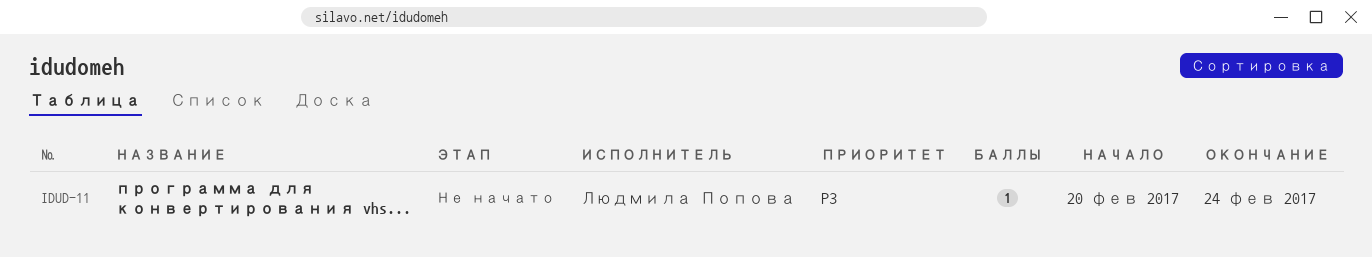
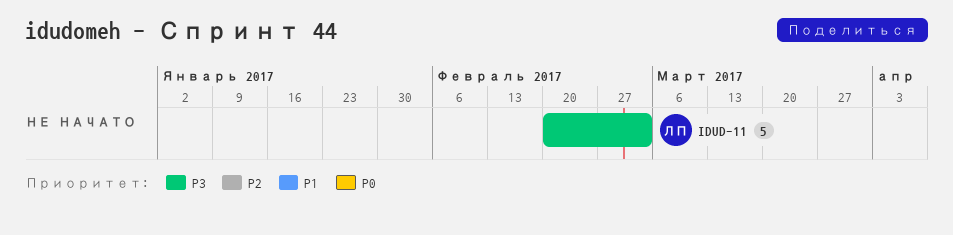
IDUD-11, estimate: 1 -> 5
IDUD-11, due: Feb 24 -> Mar 3

